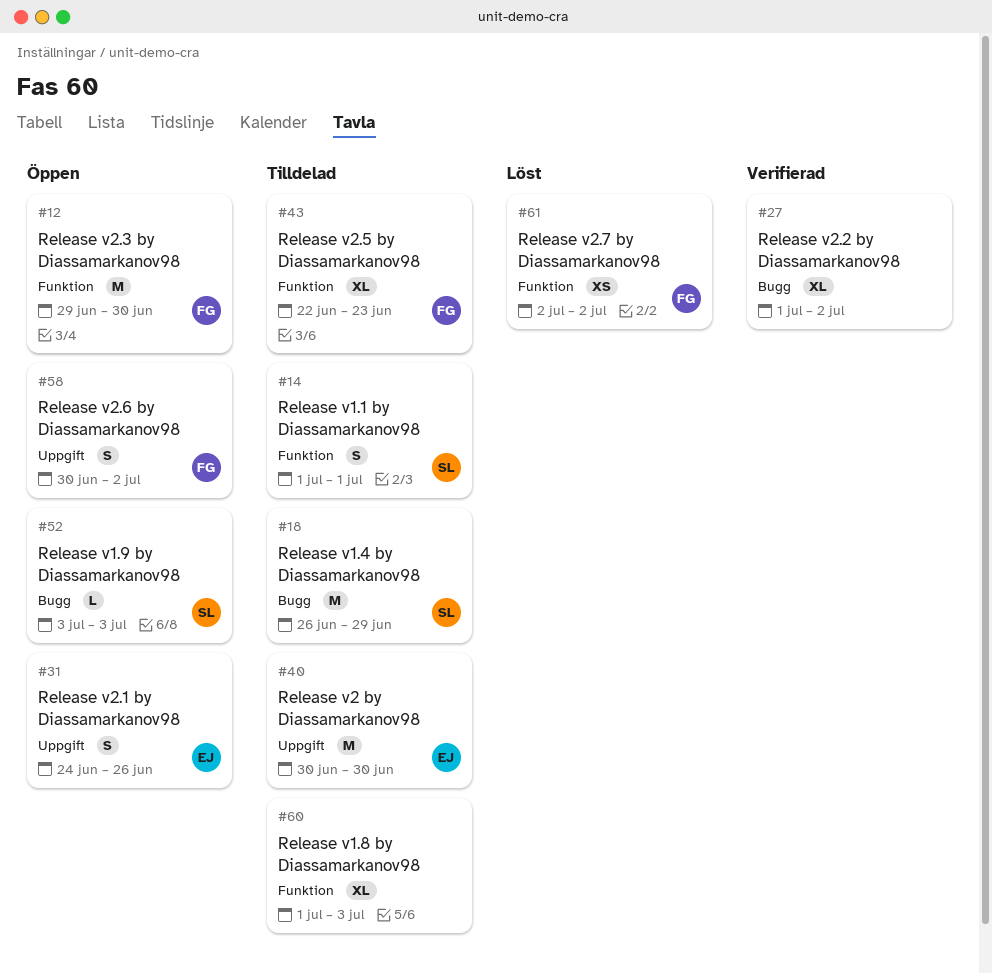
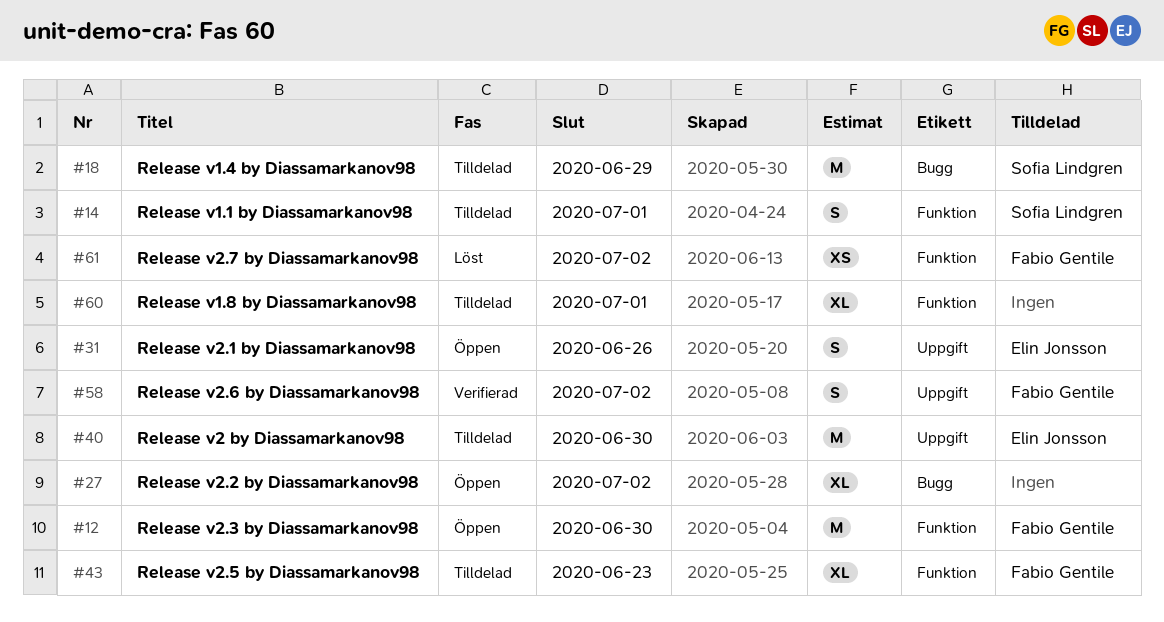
#27, status: Verifierad -> Öppen
#52: present -> none
#58, status: Öppen -> Verifierad
#60, due: Jul 3 -> Jul 1

